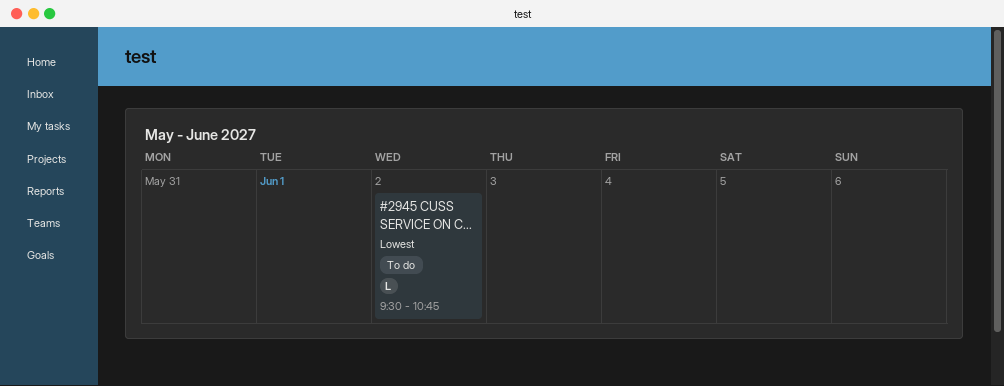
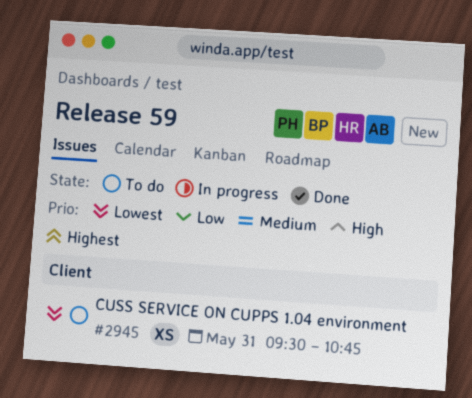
#2945, estimate: L -> XS
#2945, day: Jun 2 -> May 31

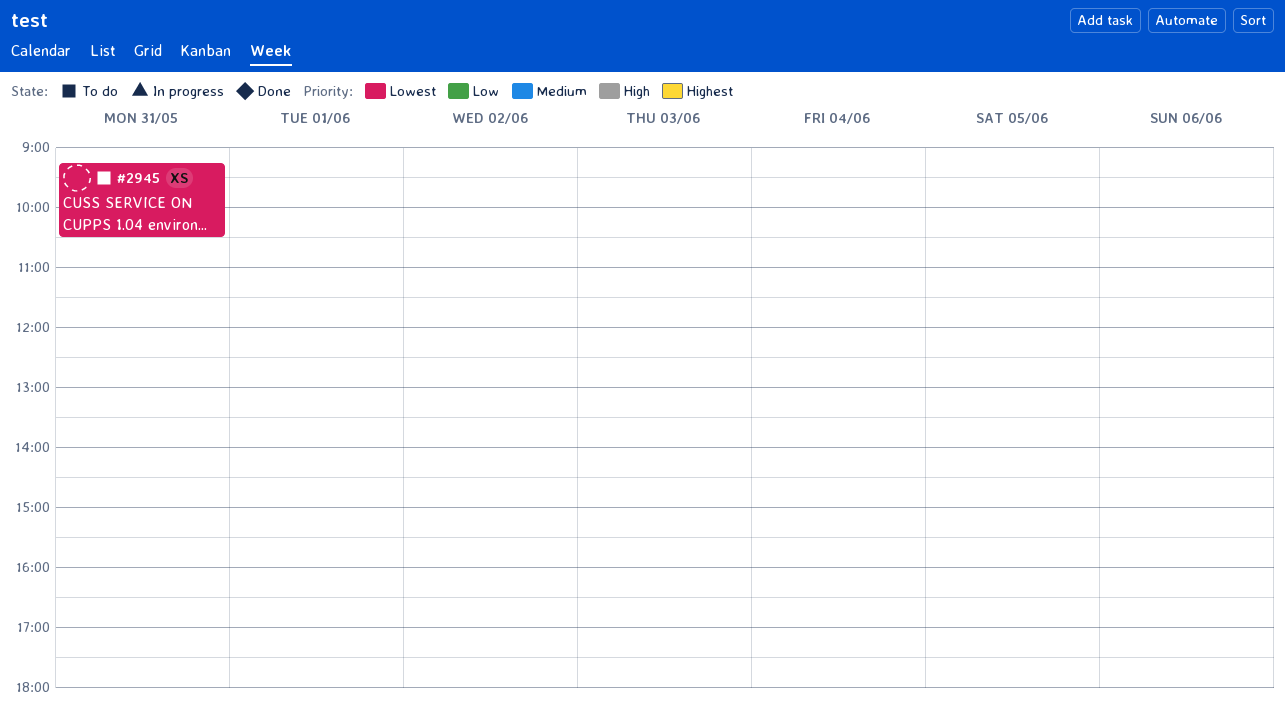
#2945, begins: 09:30 -> 09:15
#2945, ends: 10:45 -> 10:30

